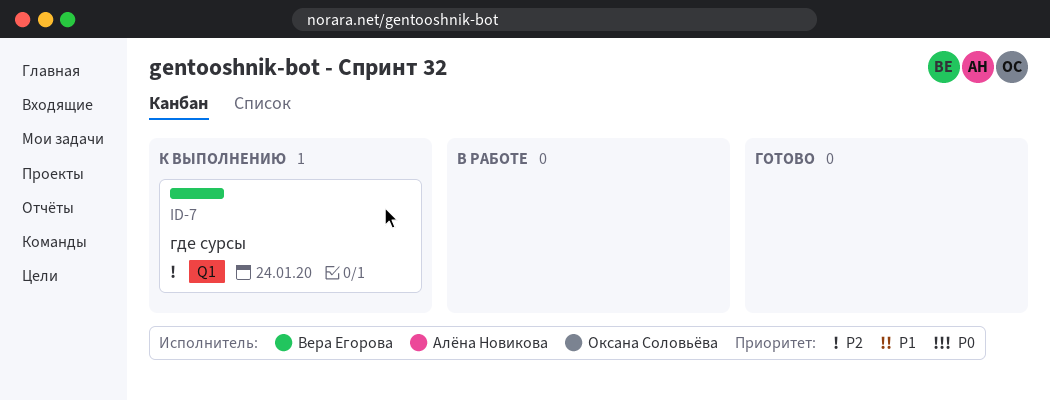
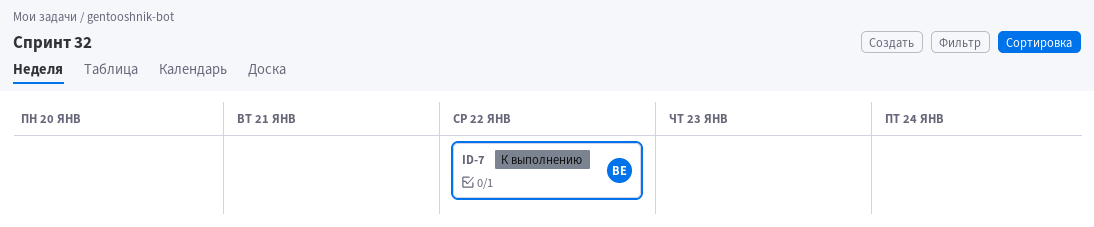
ID-7, due: Jan 24 -> Jan 22

